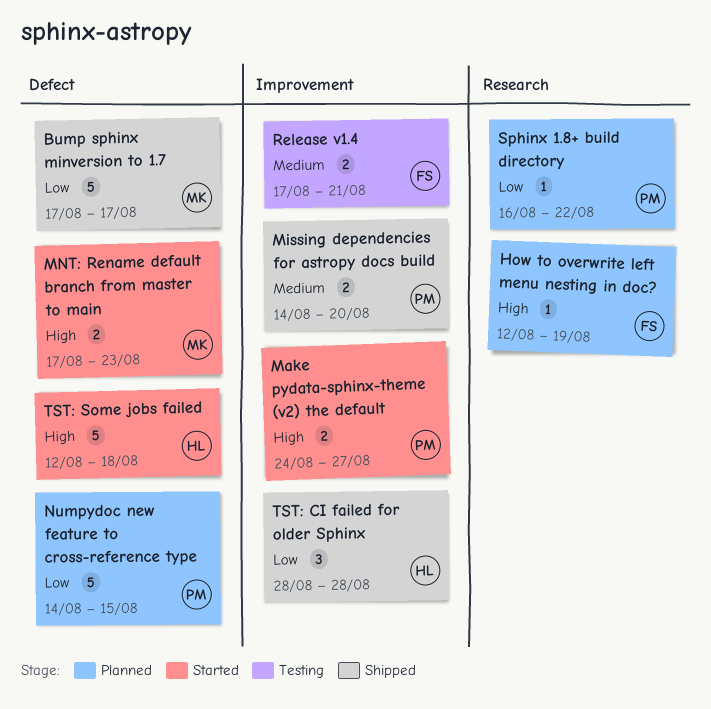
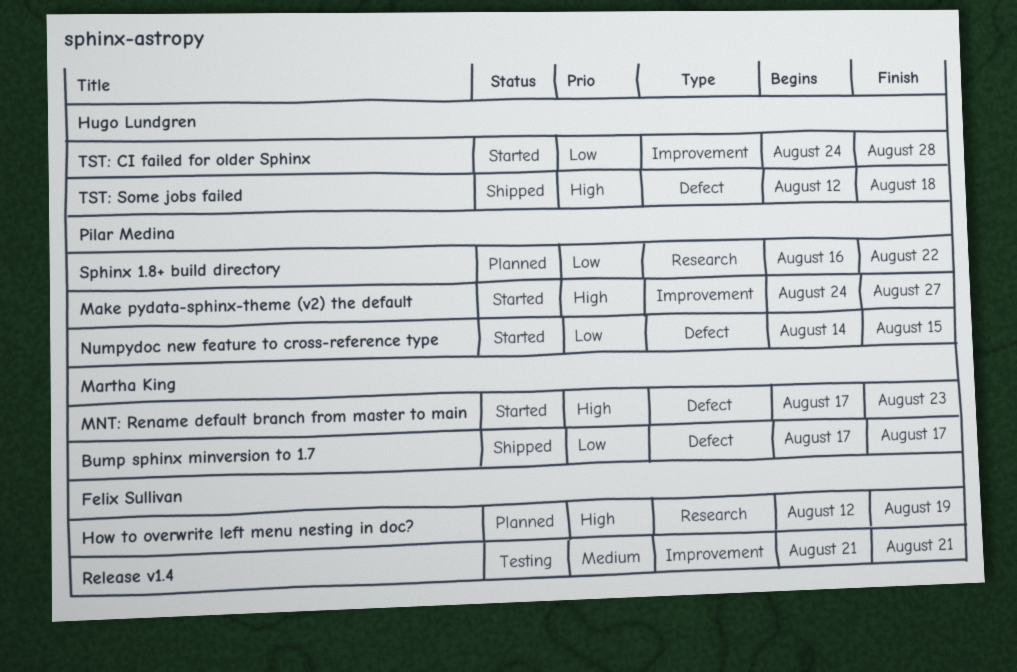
Missing dependencies for astropy docs build: present -> none
Numpydoc new feature to cross-reference type, status: Planned -> Started
Release v1.4, start: Aug 17 -> Aug 21
TST: CI failed for older Sphinx, status: Shipped -> Started
TST: CI failed for older Sphinx, start: Aug 28 -> Aug 24
TST: Some jobs failed, status: Started -> Shipped

